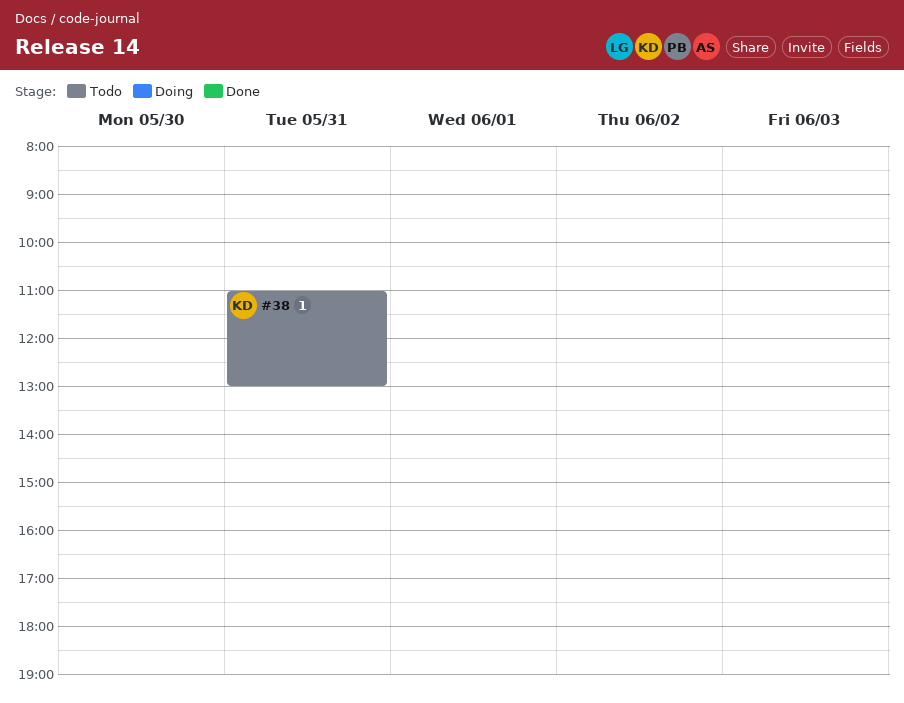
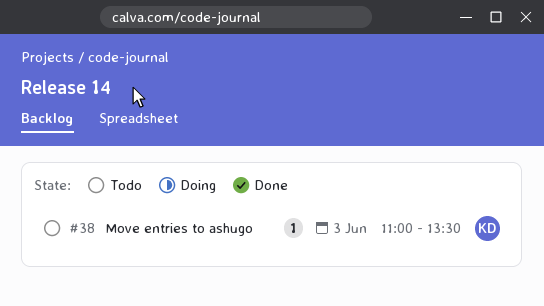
#38, day: May 31 -> Jun 3
#38, ends: 13:00 -> 13:30

